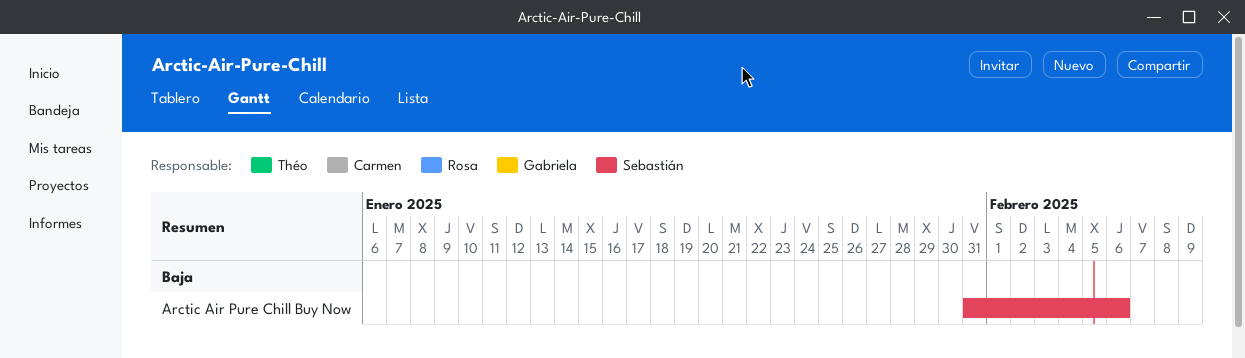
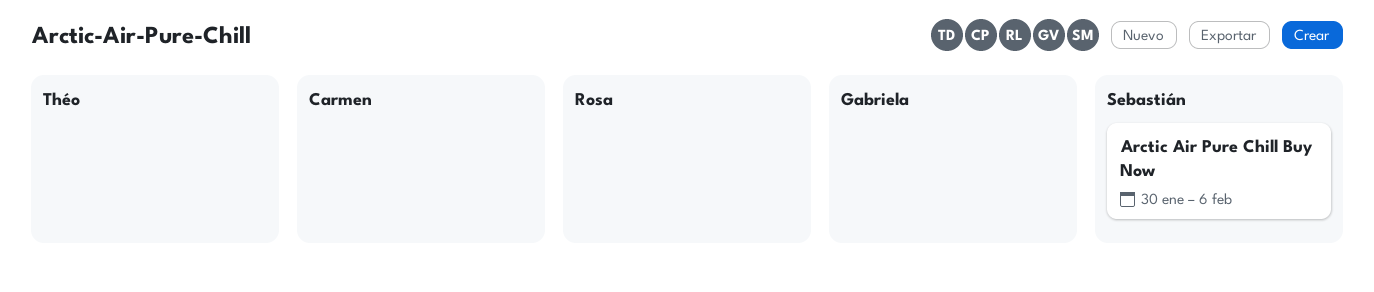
Arctic Air Pure Chill Buy Now, start: Jan 31 -> Jan 30

